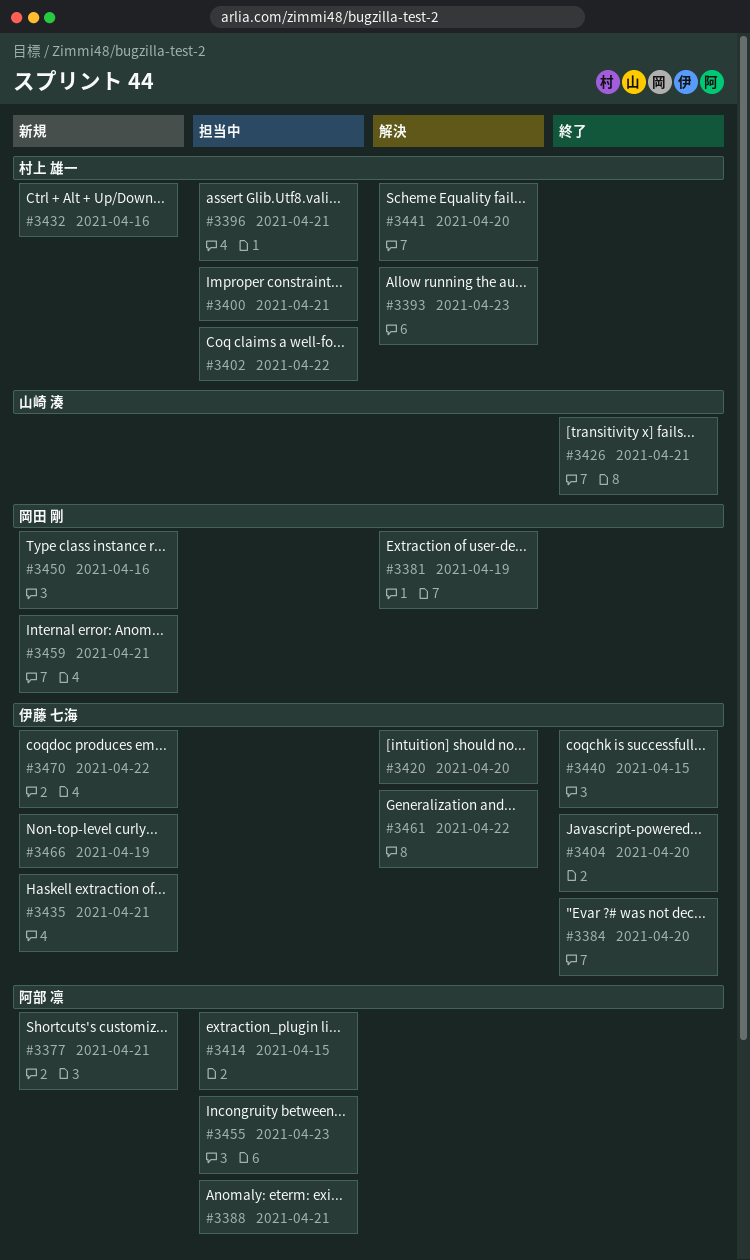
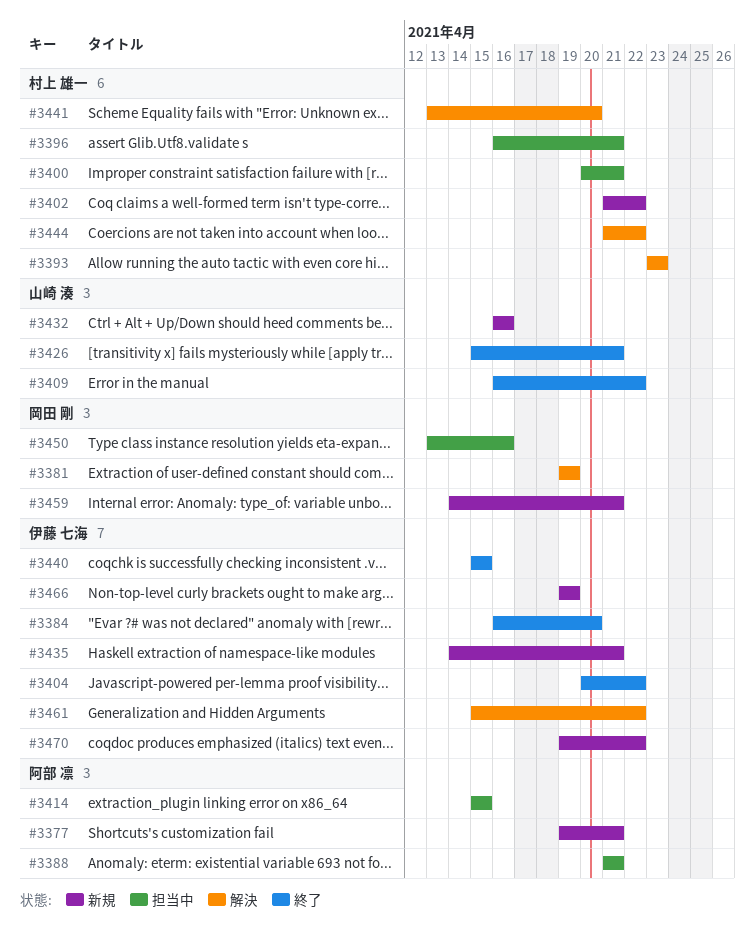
#3402, status: 担当中 -> 新規
#3404, due: Apr 20 -> Apr 22
#3409: none -> present
#3420: present -> none
#3432, owner: 村上 雄一 -> 山崎 湊
#3444: none -> present
#3450, status: 新規 -> 担当中
#3455: present -> none

